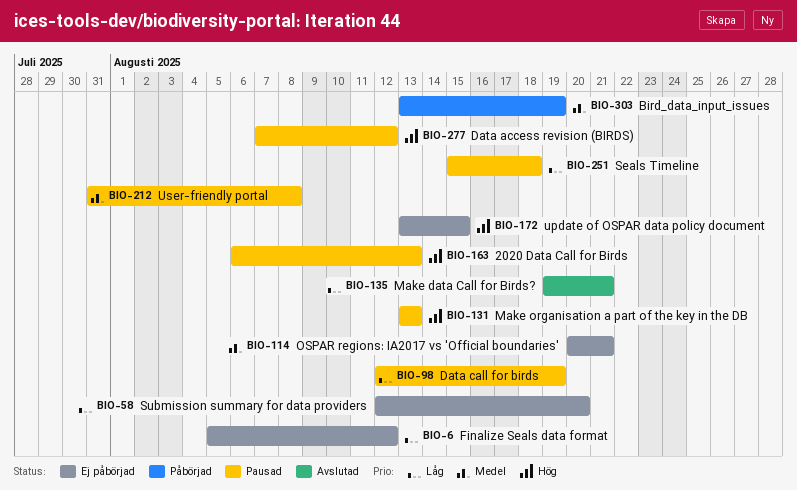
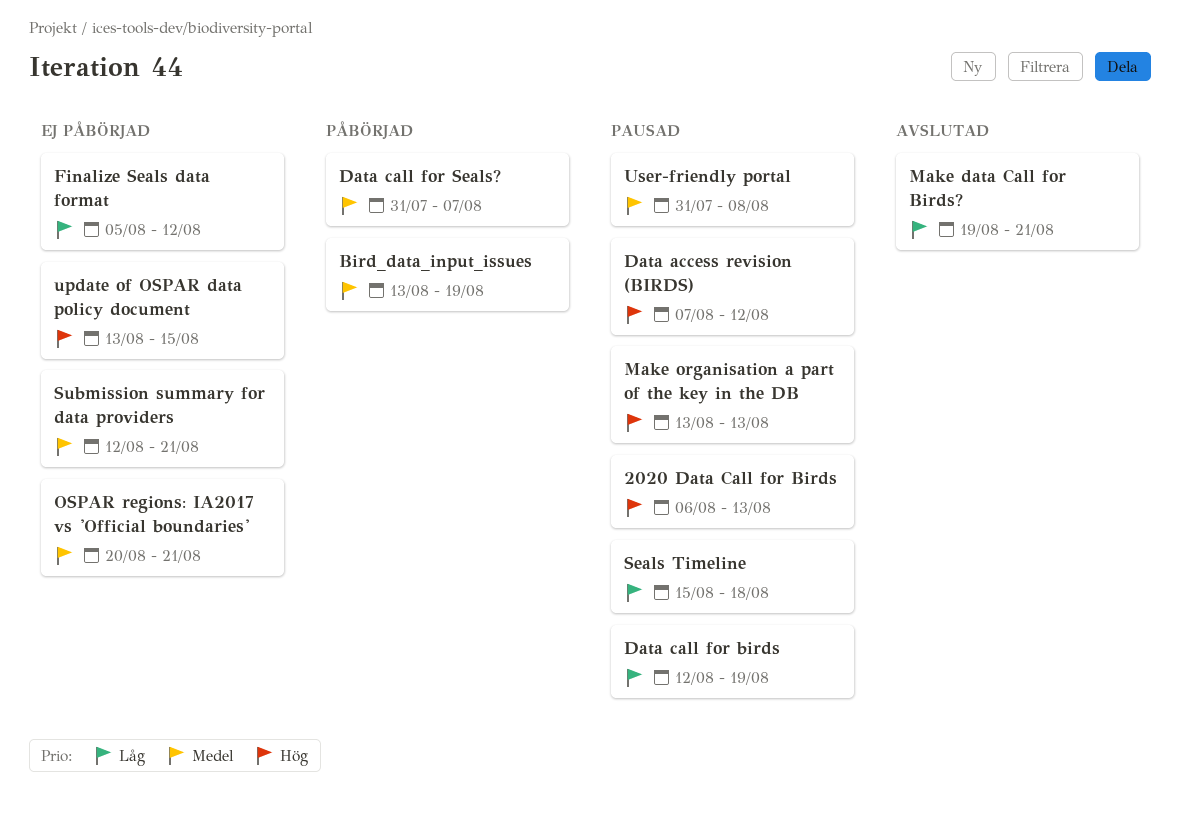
Data call for Seals?: none -> present
Submission summary for data providers, priority: Låg -> Medel
Submission summary for data providers, due: Aug 20 -> Aug 21

